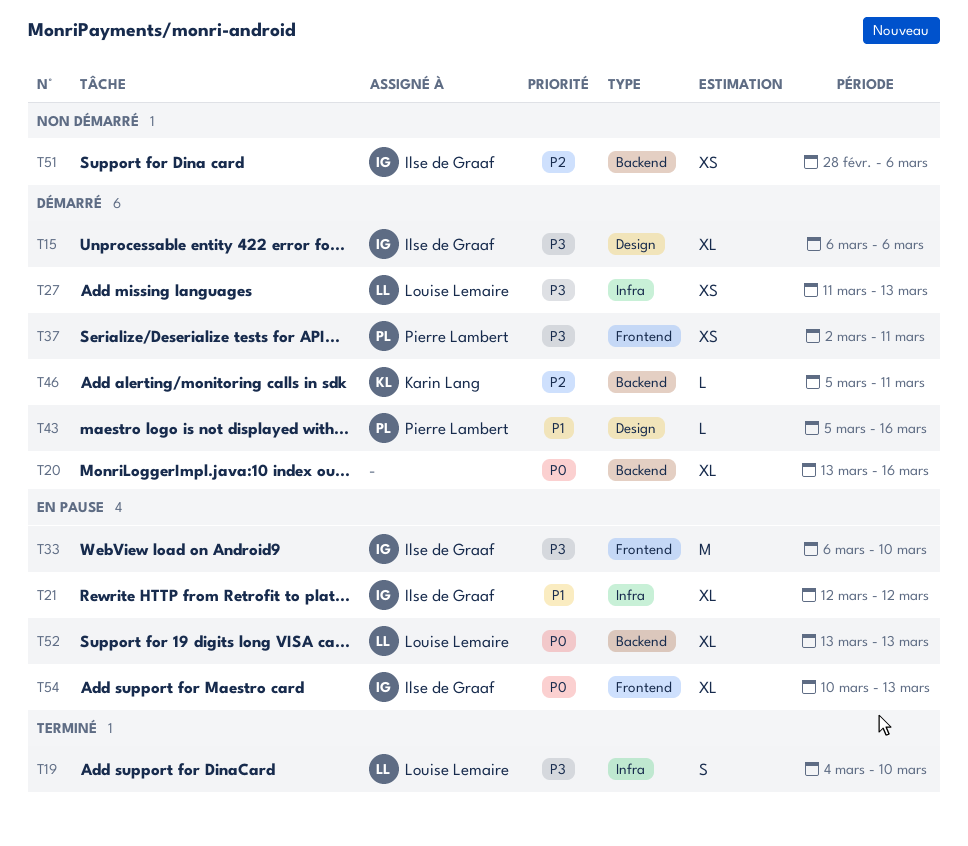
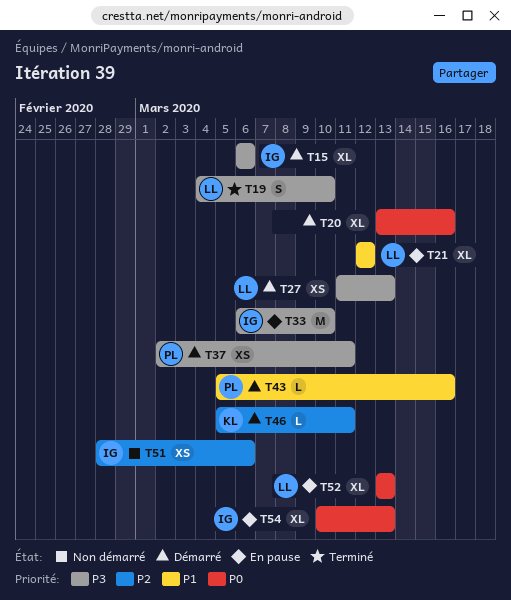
T21, owner: Ilse de Graaf -> Louise Lemaire

